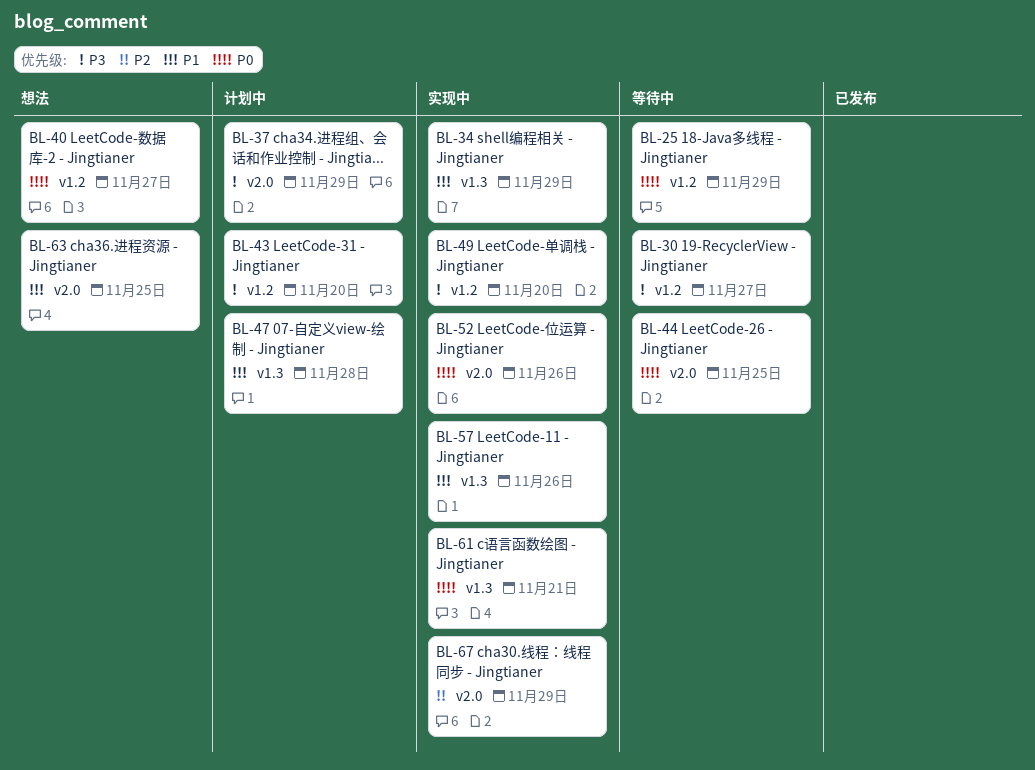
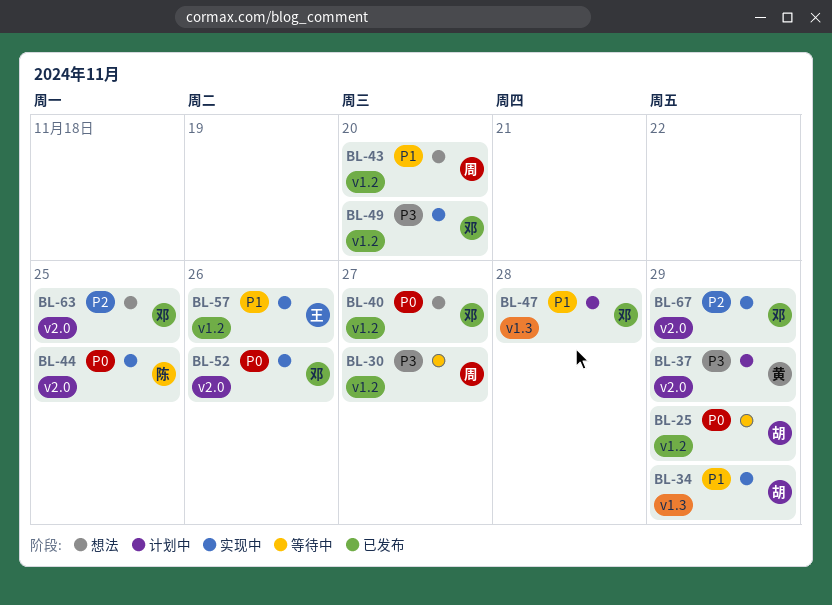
BL-43, status: 计划中 -> 想法
BL-43, priority: P3 -> P1
BL-44, status: 等待中 -> 实现中
BL-57, label: v1.3 -> v1.2
BL-61: present -> none
BL-63, priority: P1 -> P2

